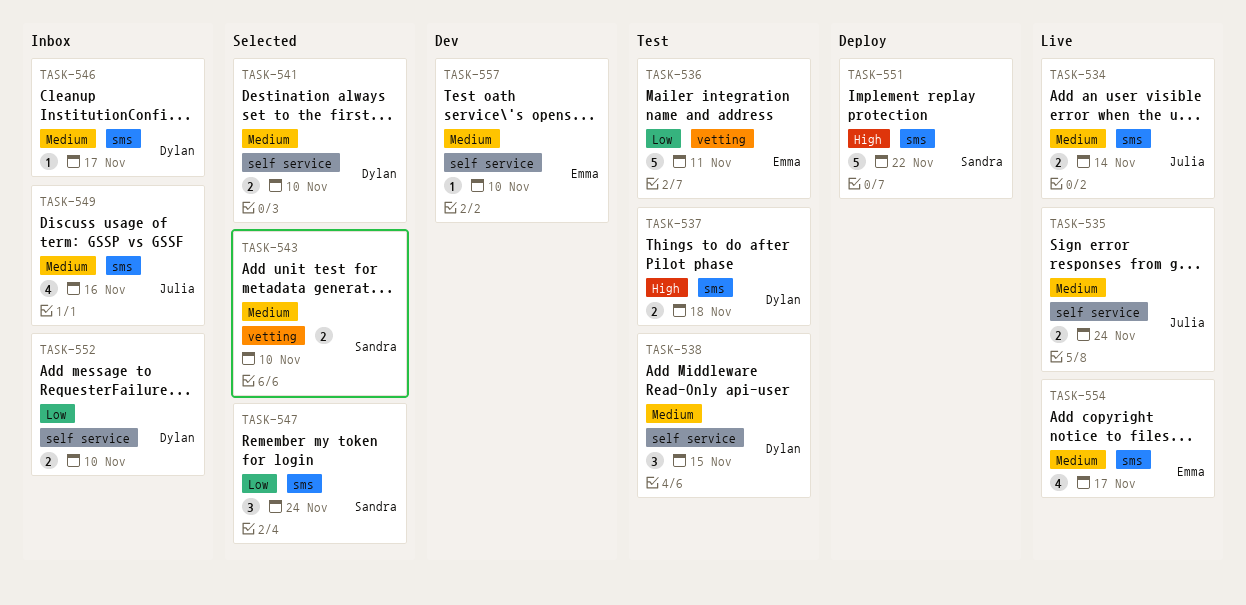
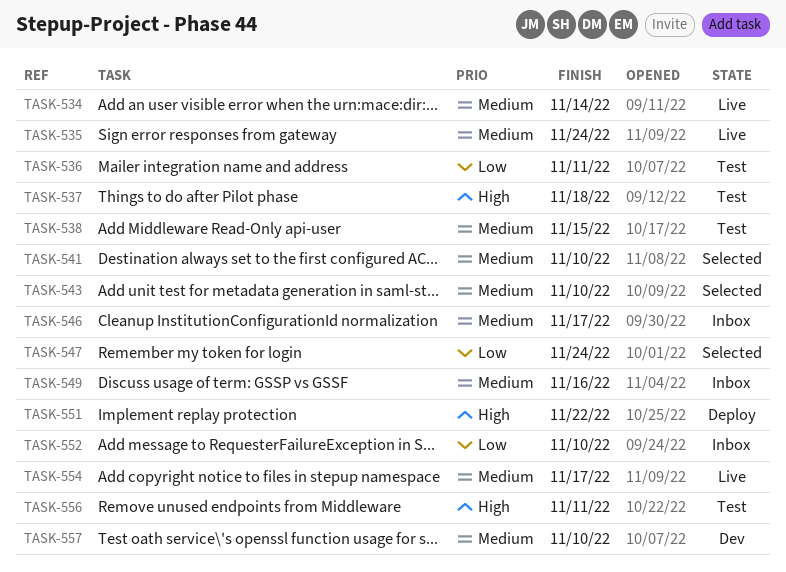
TASK-556: none -> present

